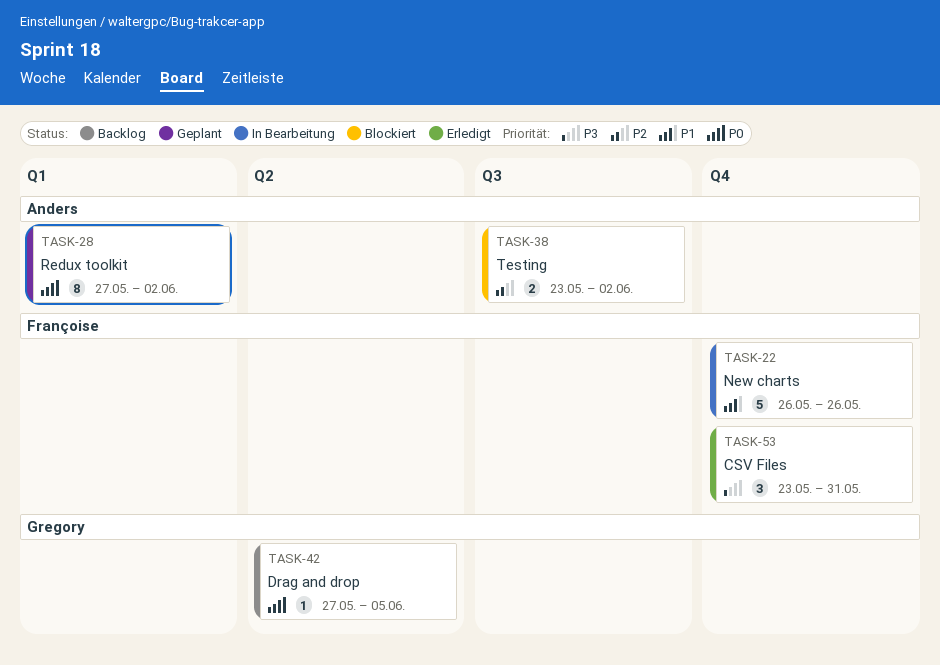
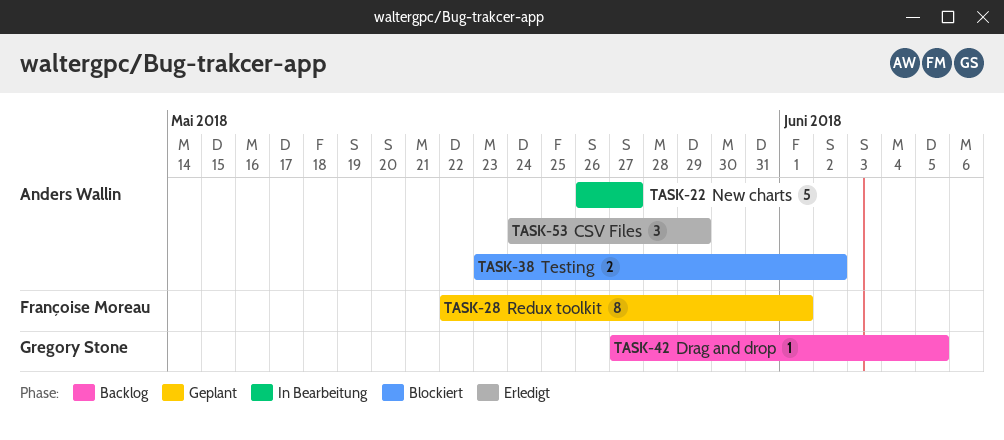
TASK-22, owner: Françoise Moreau -> Anders Wallin
TASK-22, due: May 26 -> May 27
TASK-28, owner: Anders Wallin -> Françoise Moreau
TASK-28, start: May 27 -> May 22
TASK-28, due: Jun 2 -> Jun 1
TASK-53, owner: Françoise Moreau -> Anders Wallin
TASK-53, start: May 23 -> May 24
TASK-53, due: May 31 -> May 29

